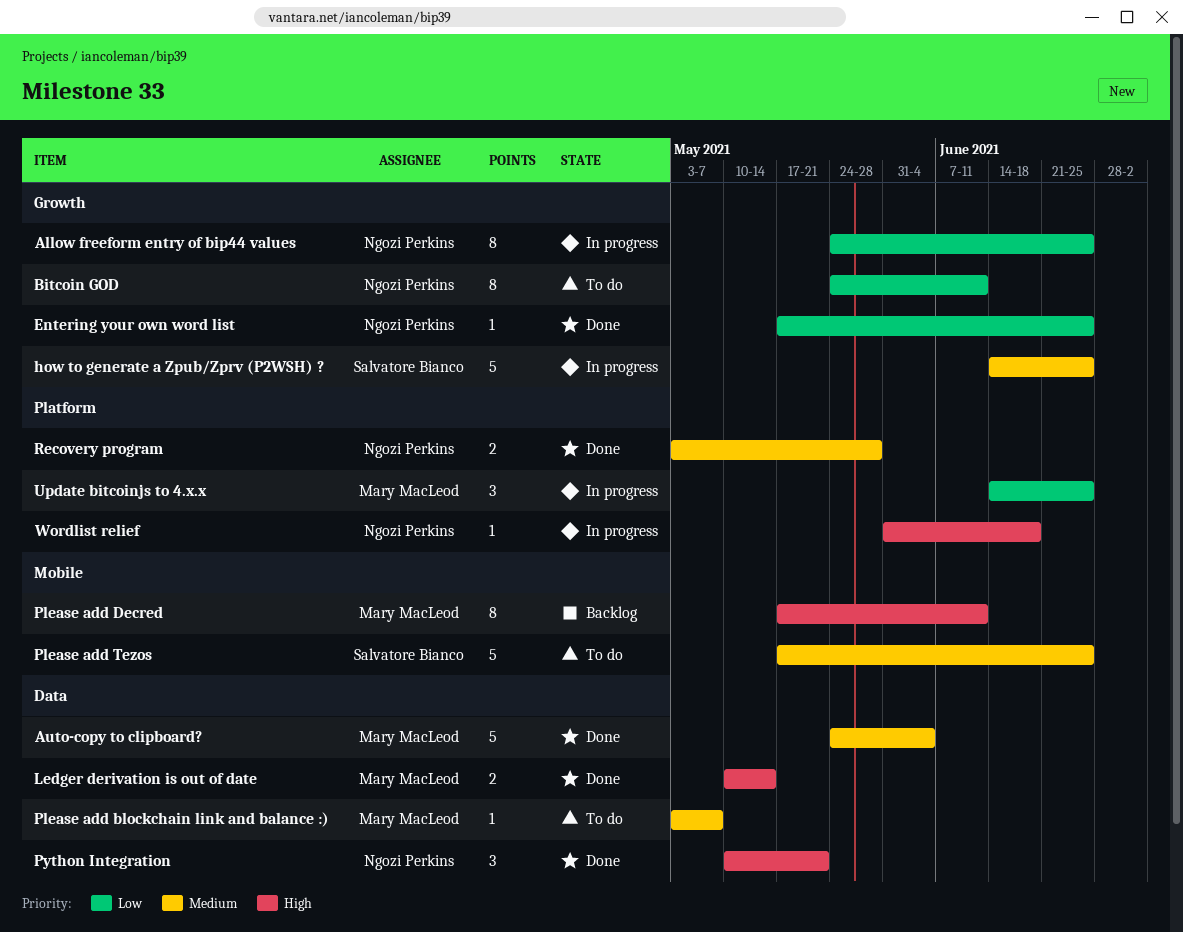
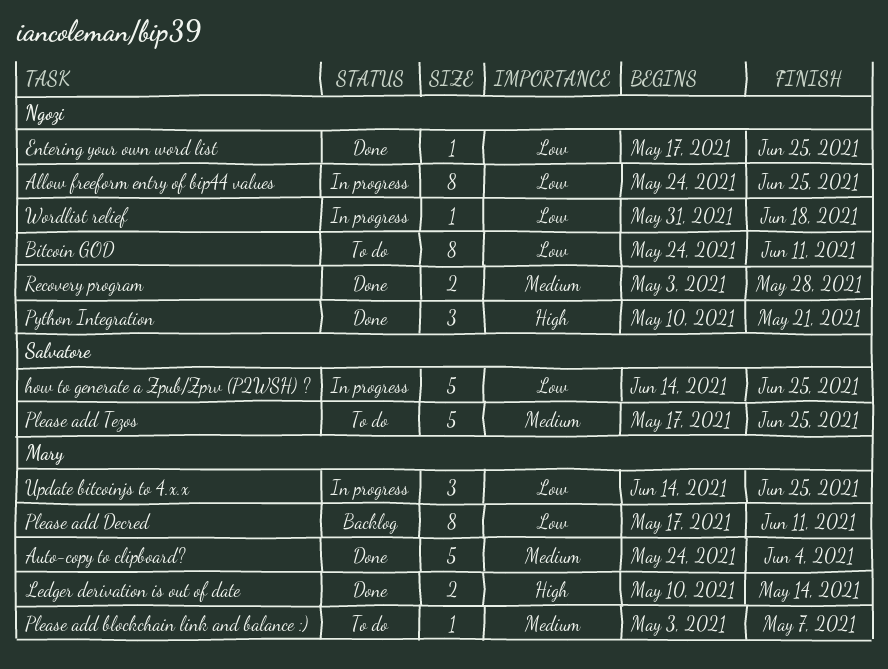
how to generate a Zpub/Zprv (P2WSH) ?, priority: Medium -> Low
Please add Decred, priority: High -> Low
Wordlist relief, priority: High -> Low

